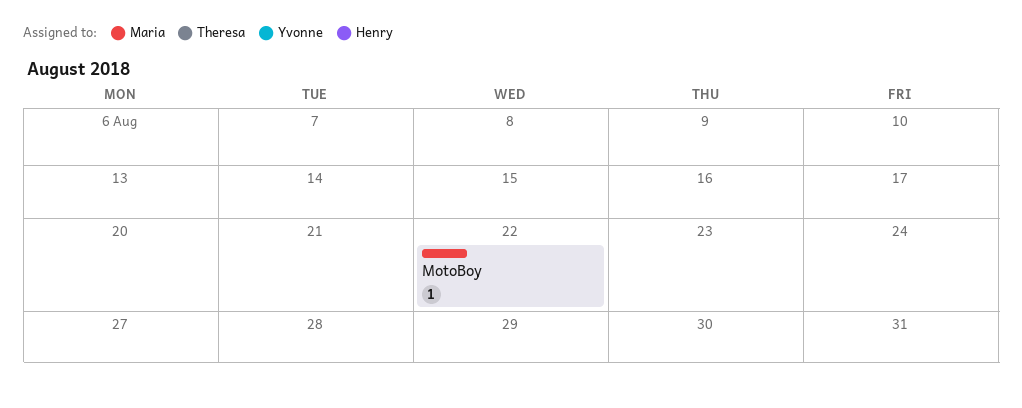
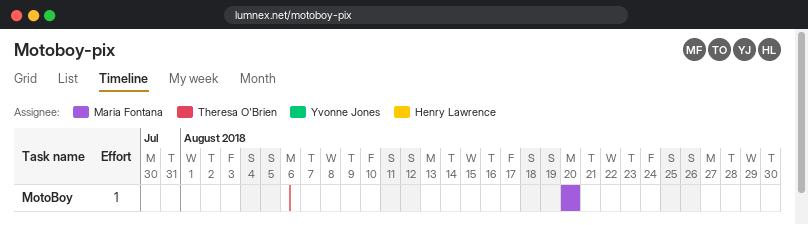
MotoBoy, due: Aug 22 -> Aug 20

